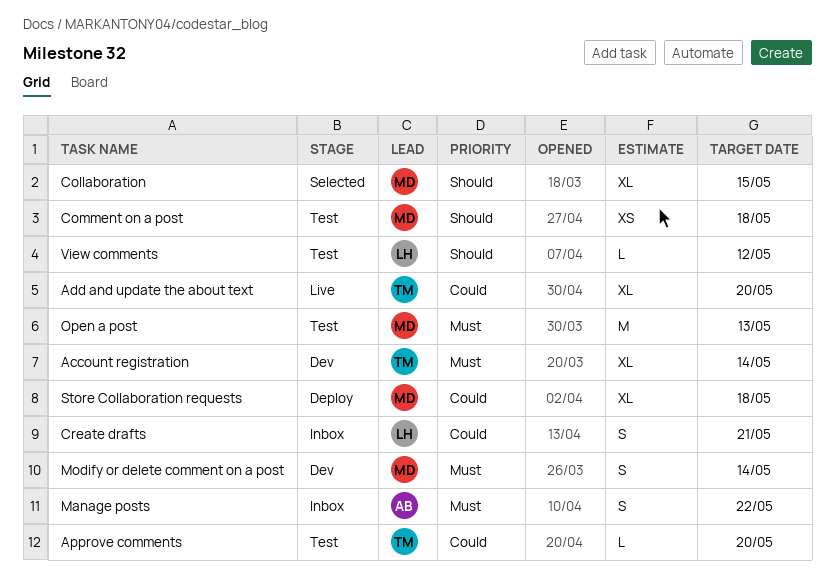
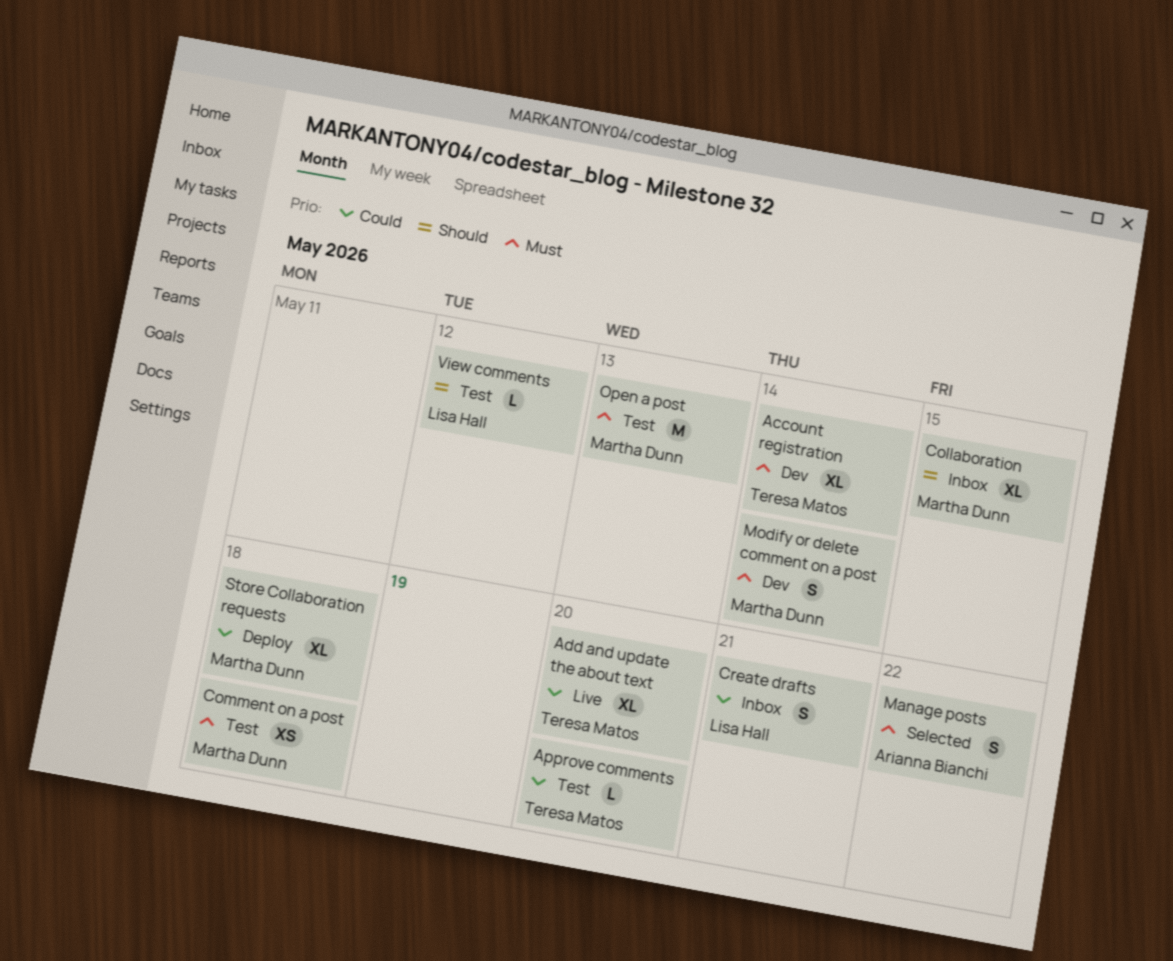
Collaboration, status: Selected -> Inbox
Comment on a post, priority: Should -> Must
Manage posts, status: Inbox -> Selected

